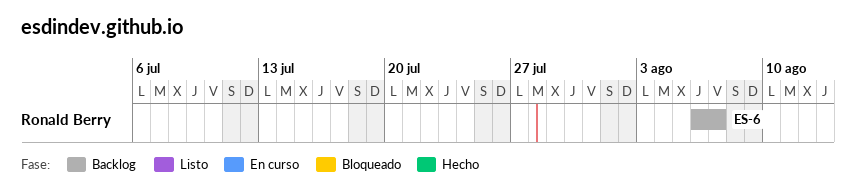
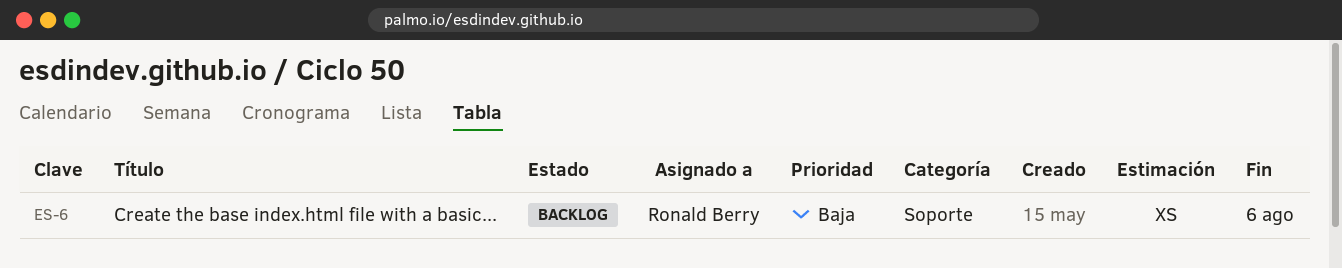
ES-6, due: Aug 7 -> Aug 6

